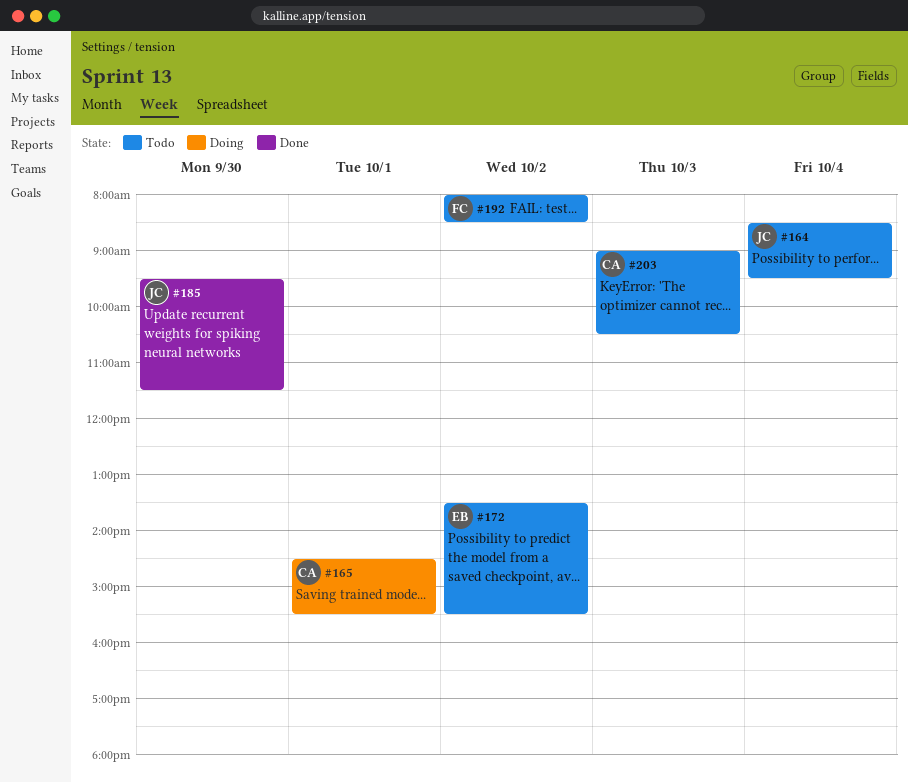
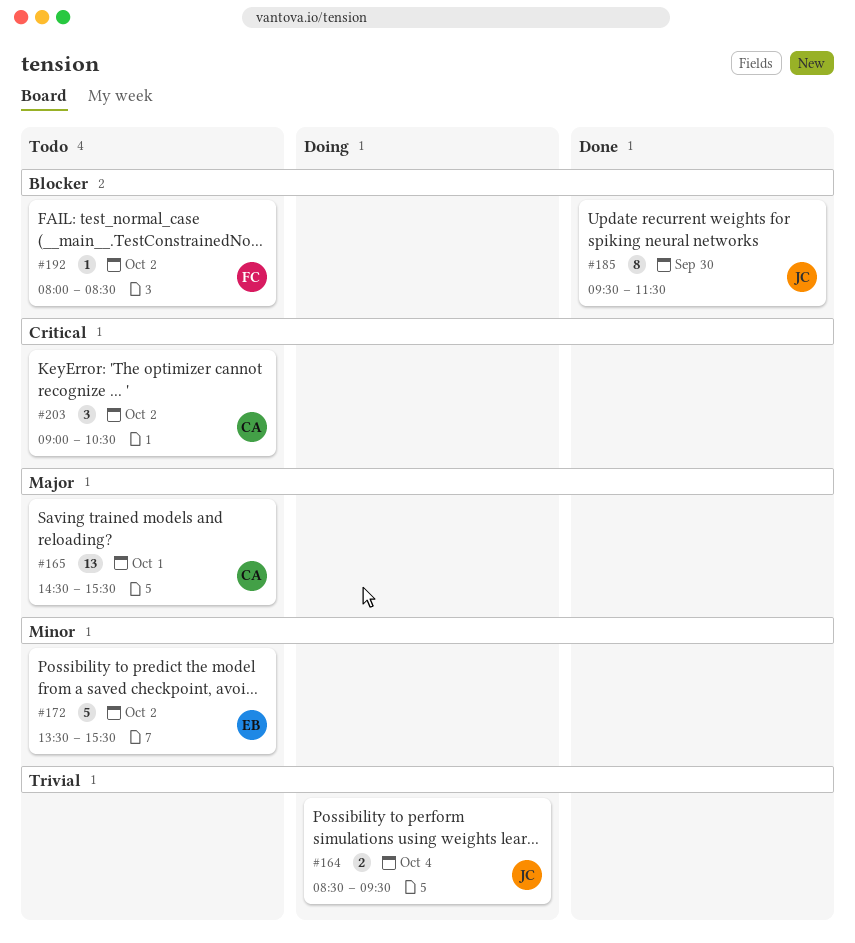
#164, status: Todo -> Doing
#165, status: Doing -> Todo
#203, day: Oct 3 -> Oct 2

